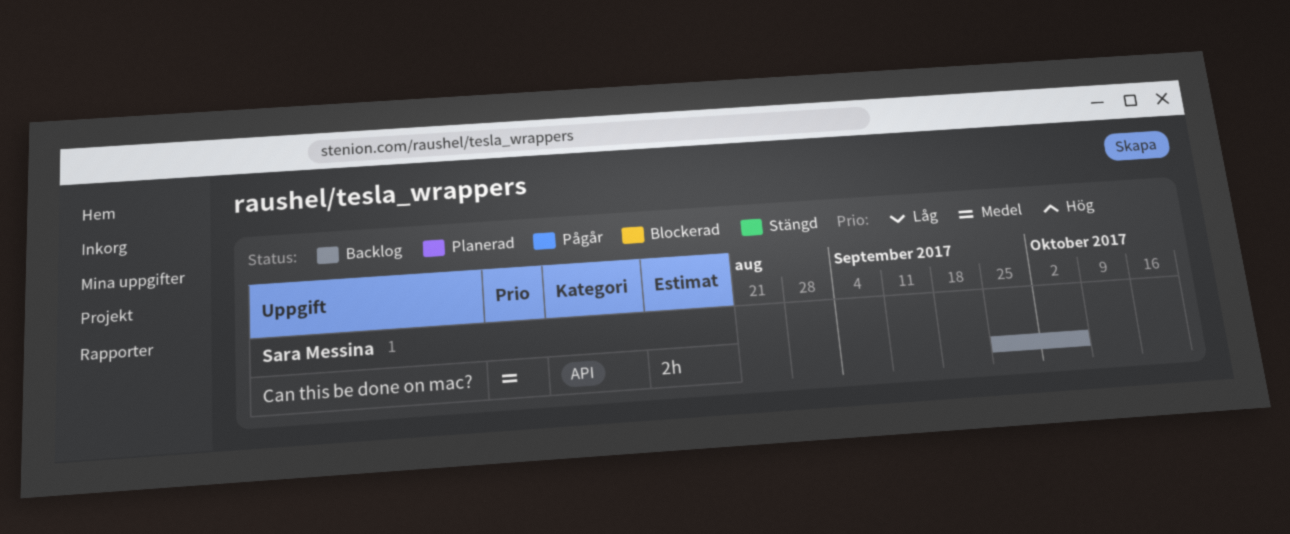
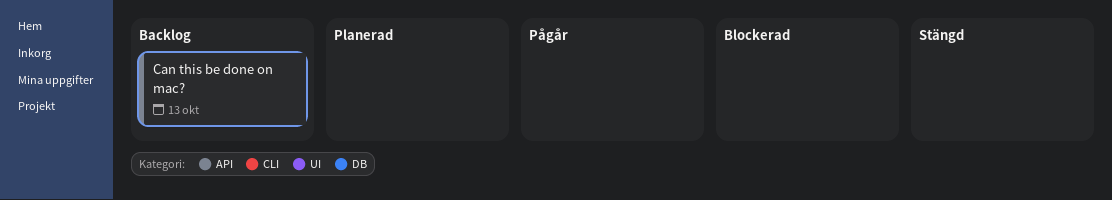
Can this be done on mac?, due: Oct 6 -> Oct 13

